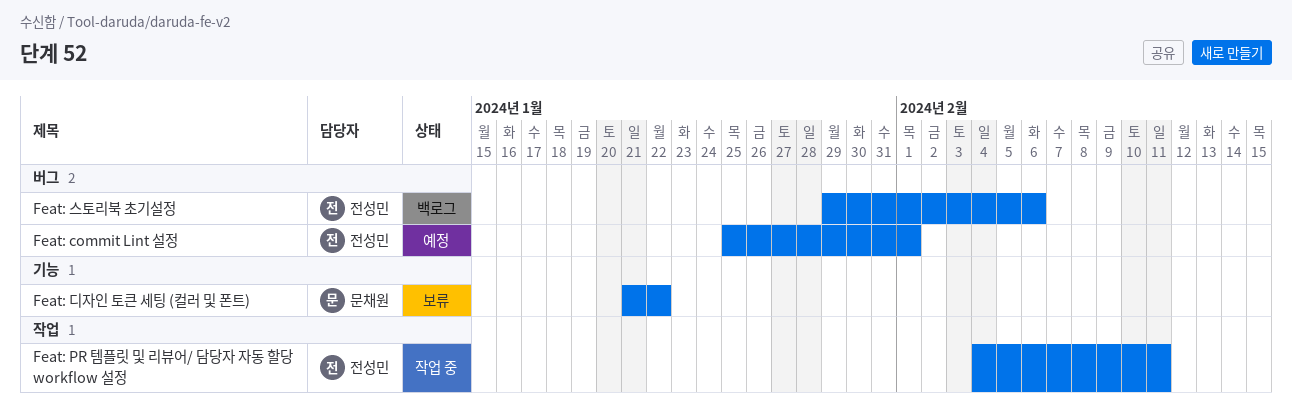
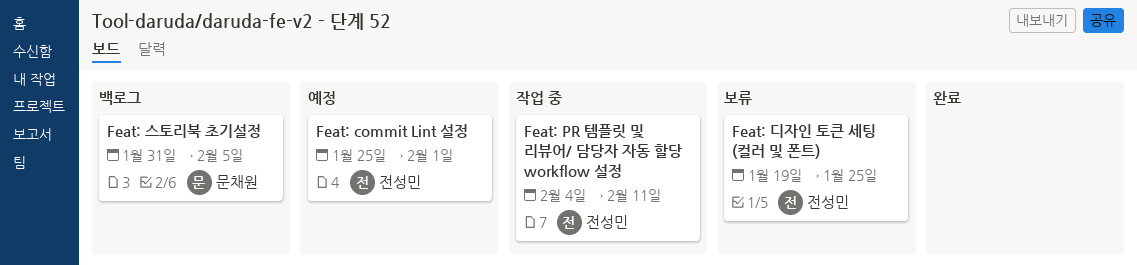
Feat: 디자인 토큰 세팅 (컬러 및 폰트), owner: 문채원 -> 전성민
Feat: 디자인 토큰 세팅 (컬러 및 폰트), start: Jan 21 -> Jan 19
Feat: 디자인 토큰 세팅 (컬러 및 폰트), due: Jan 22 -> Jan 25
Feat: 스토리북 초기설정, owner: 전성민 -> 문채원
Feat: 스토리북 초기설정, start: Jan 29 -> Jan 31
Feat: 스토리북 초기설정, due: Feb 6 -> Feb 5

